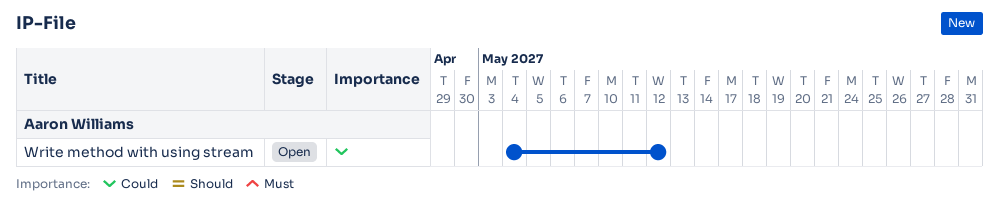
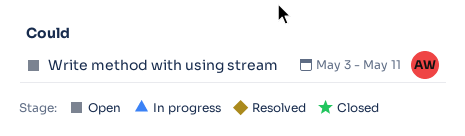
Write method with using stream, start: May 4 -> May 3
Write method with using stream, due: May 12 -> May 11

